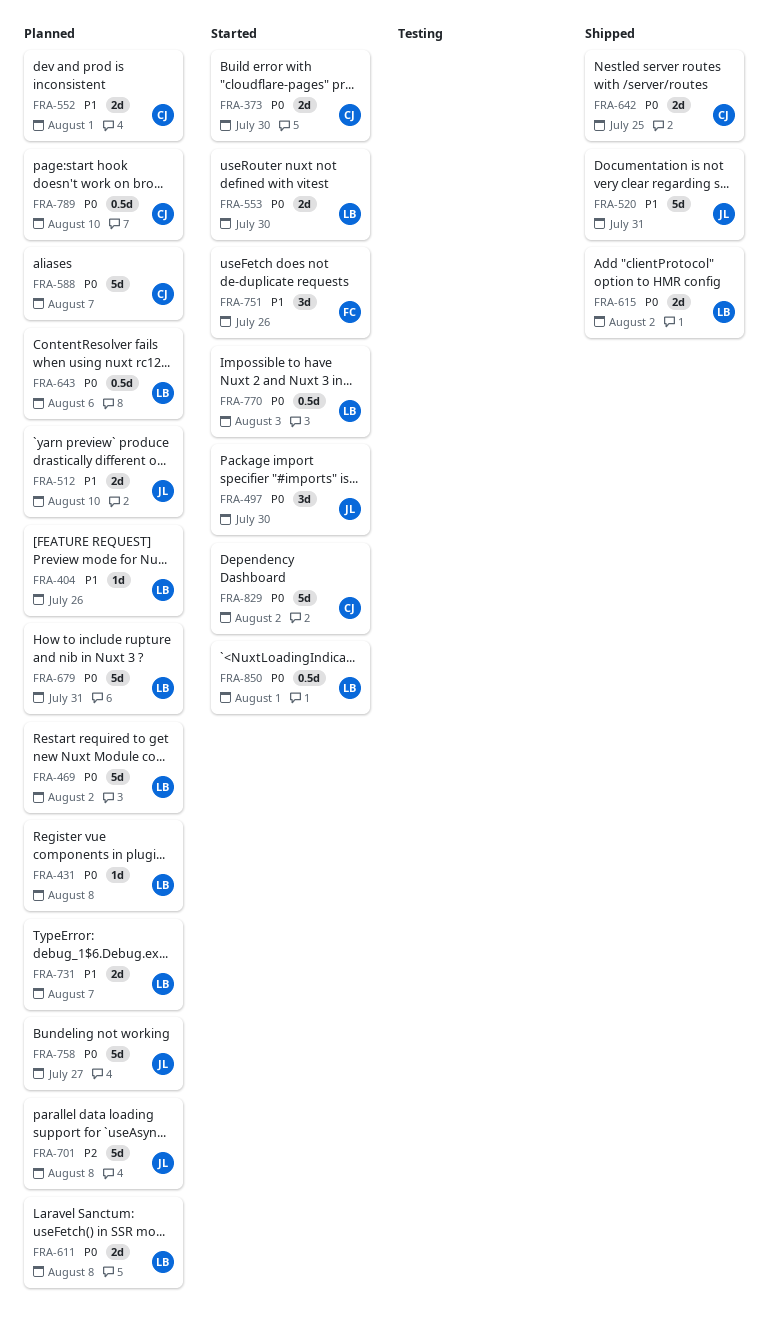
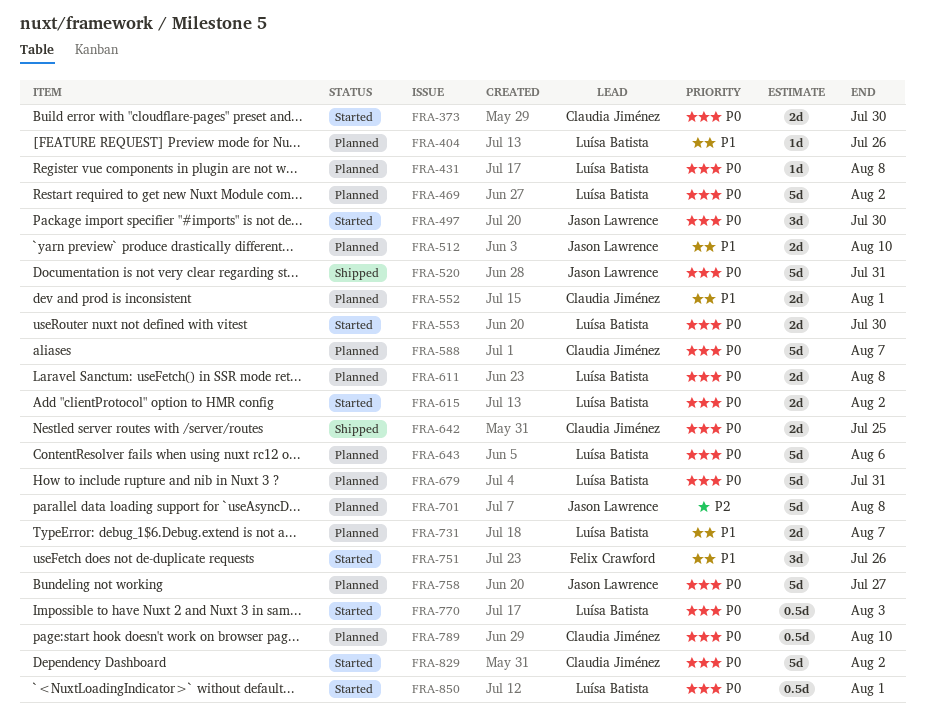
FRA-520, priority: P1 -> P0
FRA-615, status: Shipped -> Started
FRA-643, estimate: 0.5d -> 5d

